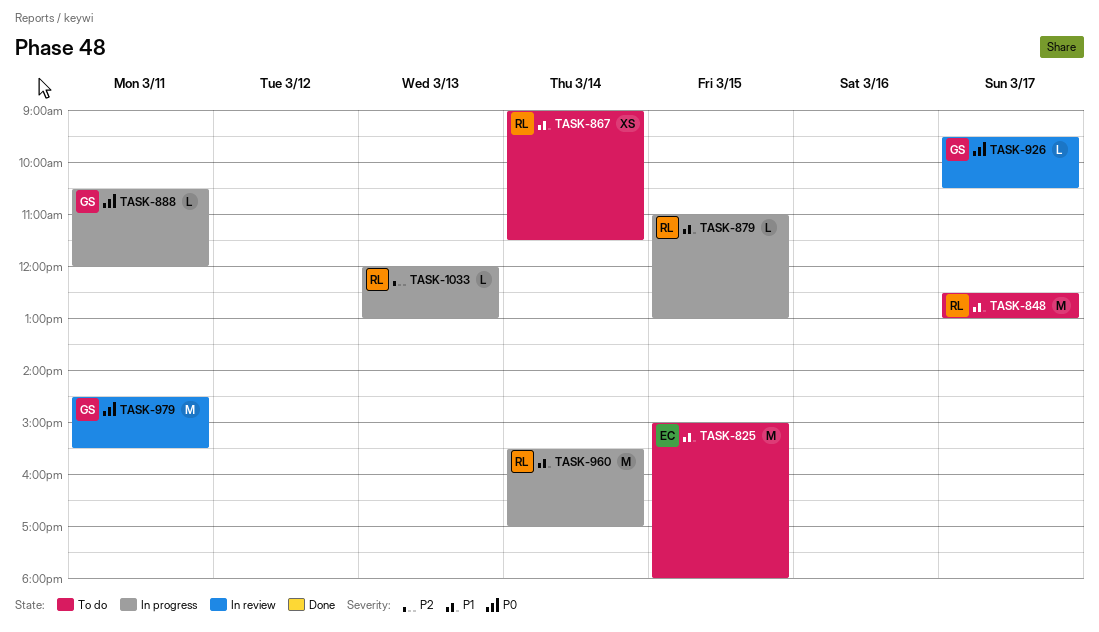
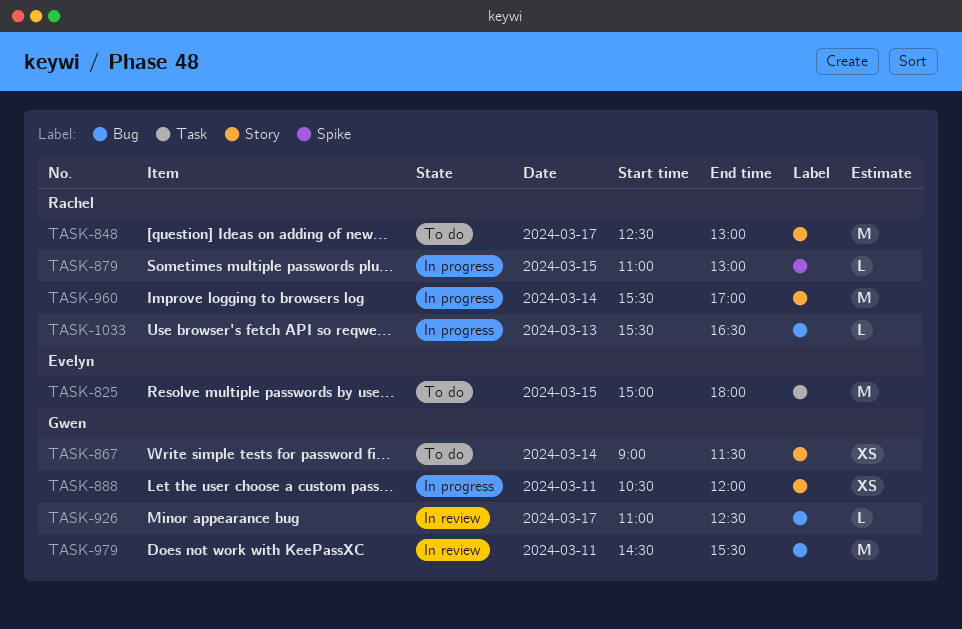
TASK-867, owner: Rachel -> Gwen
TASK-888, estimate: L -> XS
TASK-926, begins: 09:30 -> 11:00
TASK-926, ends: 10:30 -> 12:30
TASK-1033, begins: 12:00 -> 15:30
TASK-1033, ends: 13:00 -> 16:30

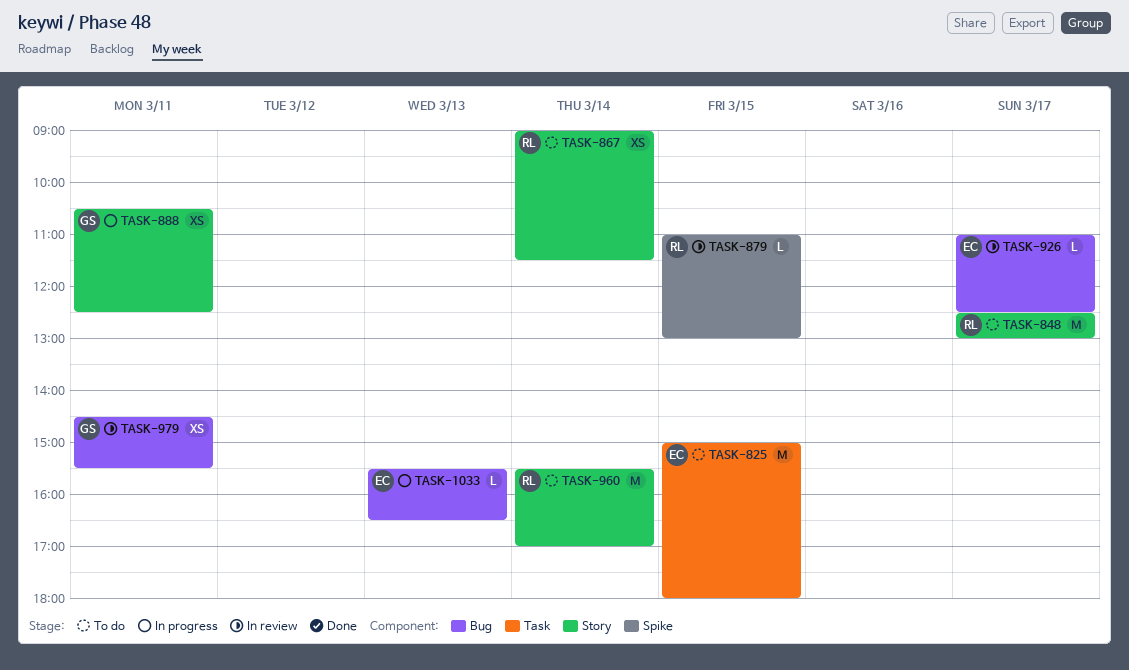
TASK-867, owner: Gwen -> Rachel
TASK-879, status: In progress -> In review
TASK-888, ends: 12:00 -> 12:30
TASK-926, owner: Gwen -> Evelyn
TASK-960, status: In progress -> To do
TASK-979, estimate: M -> XS
TASK-1033, owner: Rachel -> Evelyn

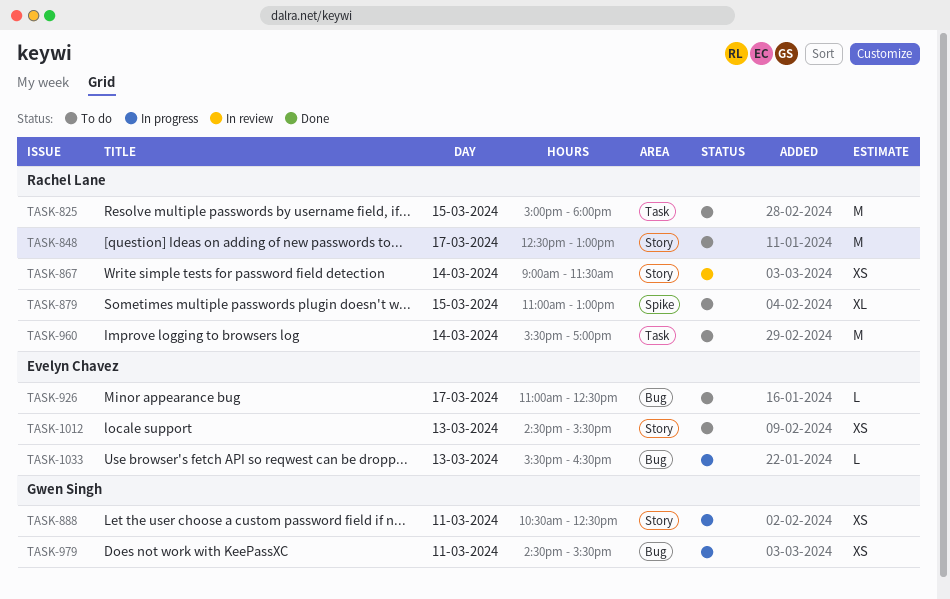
TASK-825, owner: Evelyn Chavez -> Rachel Lane
TASK-867, status: To do -> In review
TASK-879, status: In review -> To do
TASK-879, estimate: L -> XL
TASK-926, status: In review -> To do
TASK-960, label: Story -> Task
TASK-979, status: In review -> In progress
TASK-1012: none -> present

